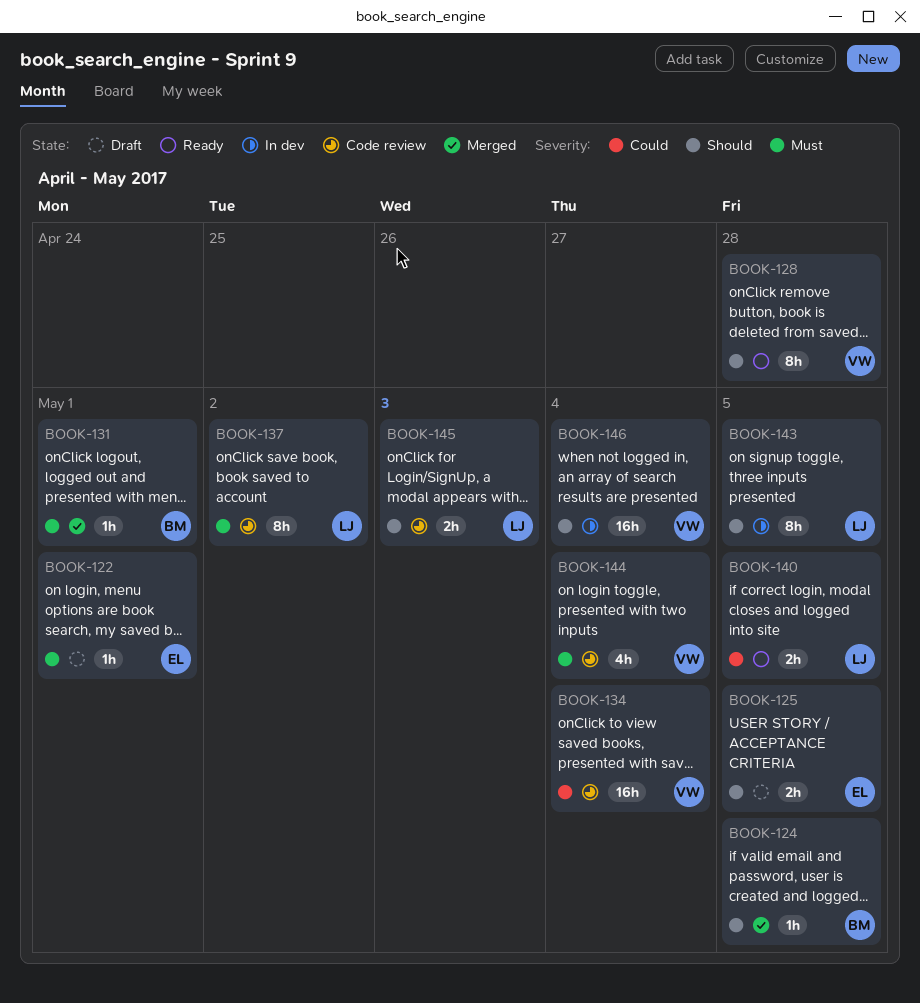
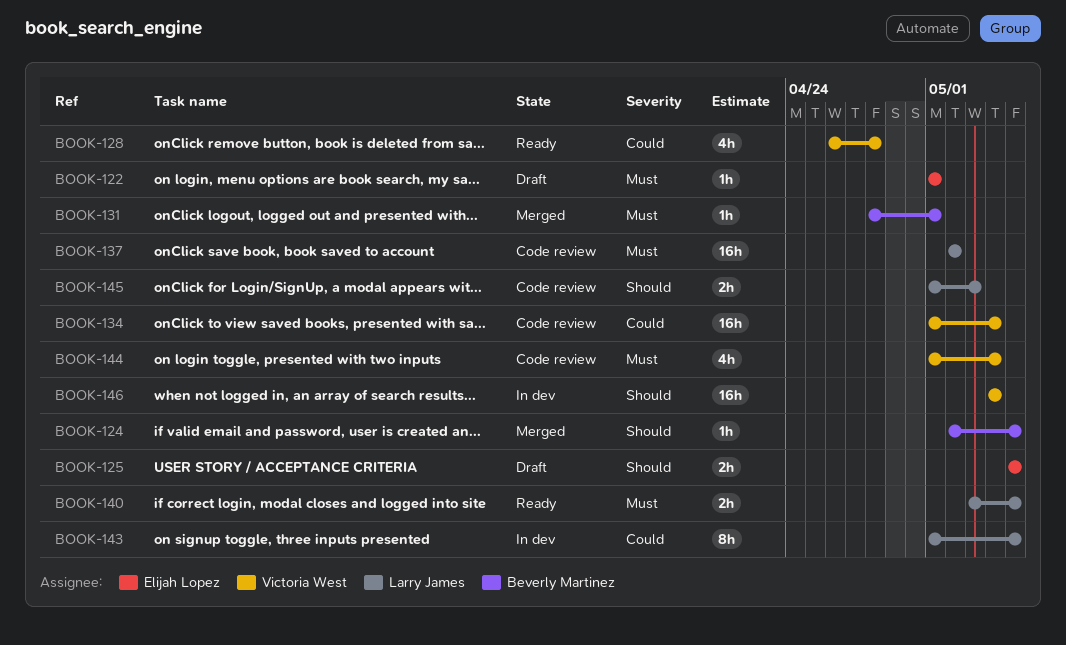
BOOK-128, priority: Should -> Could
BOOK-128, estimate: 8h -> 4h
BOOK-137, estimate: 8h -> 16h
BOOK-140, priority: Could -> Must
BOOK-143, priority: Should -> Could

